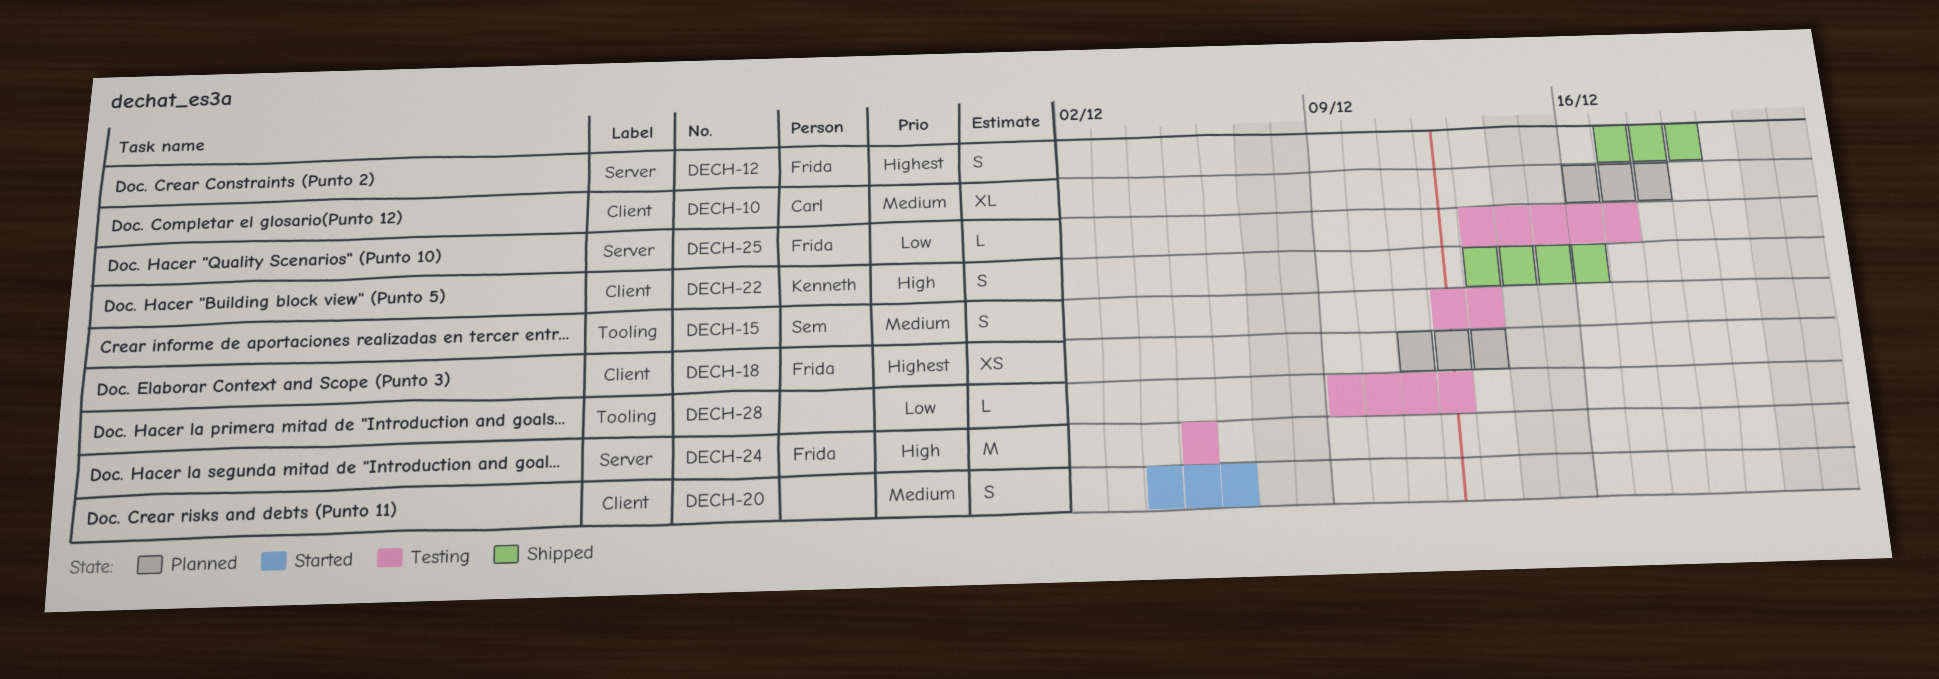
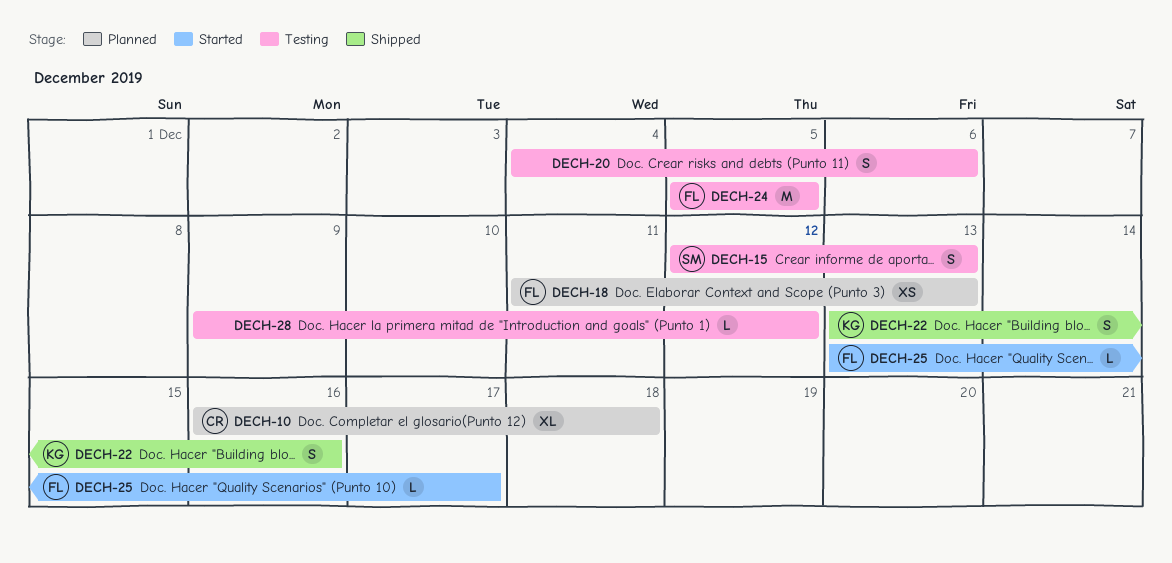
DECH-12: present -> none
DECH-20, status: Started -> Testing
DECH-25, status: Testing -> Started

